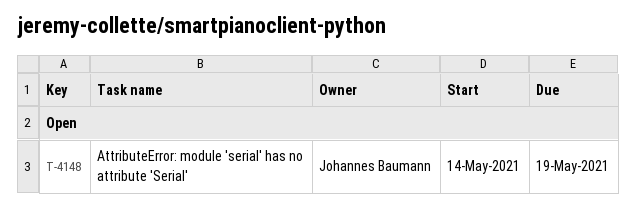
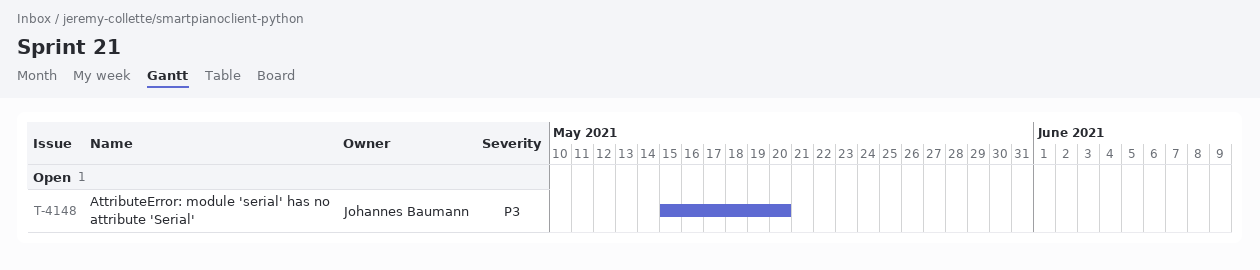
T-4148, start: May 14 -> May 15
T-4148, due: May 19 -> May 20

